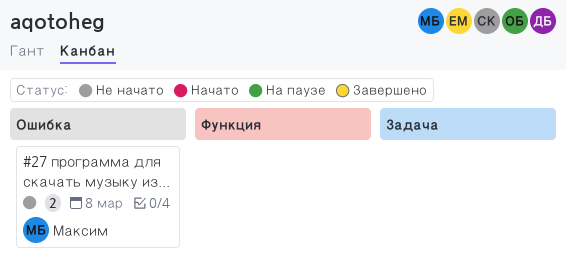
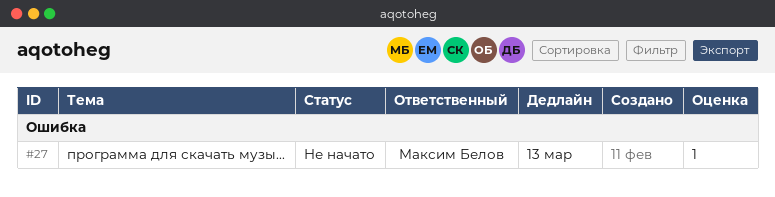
#27, estimate: 2 -> 1
#27, due: Mar 8 -> Mar 13

